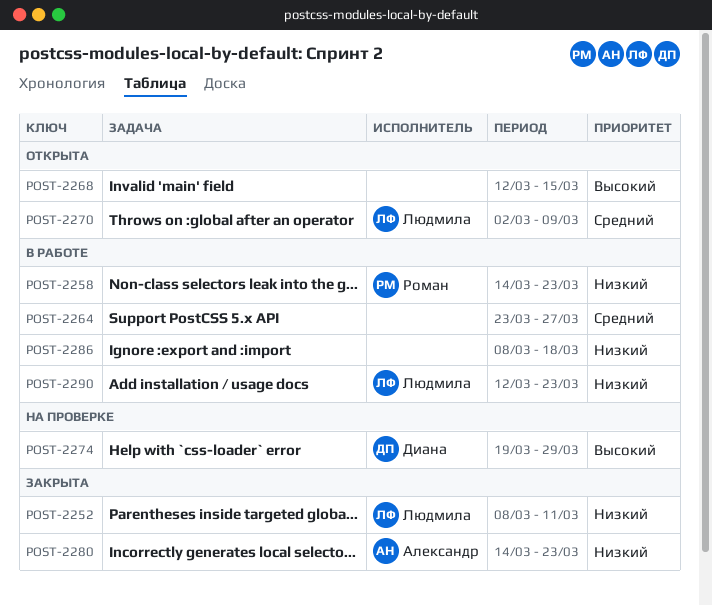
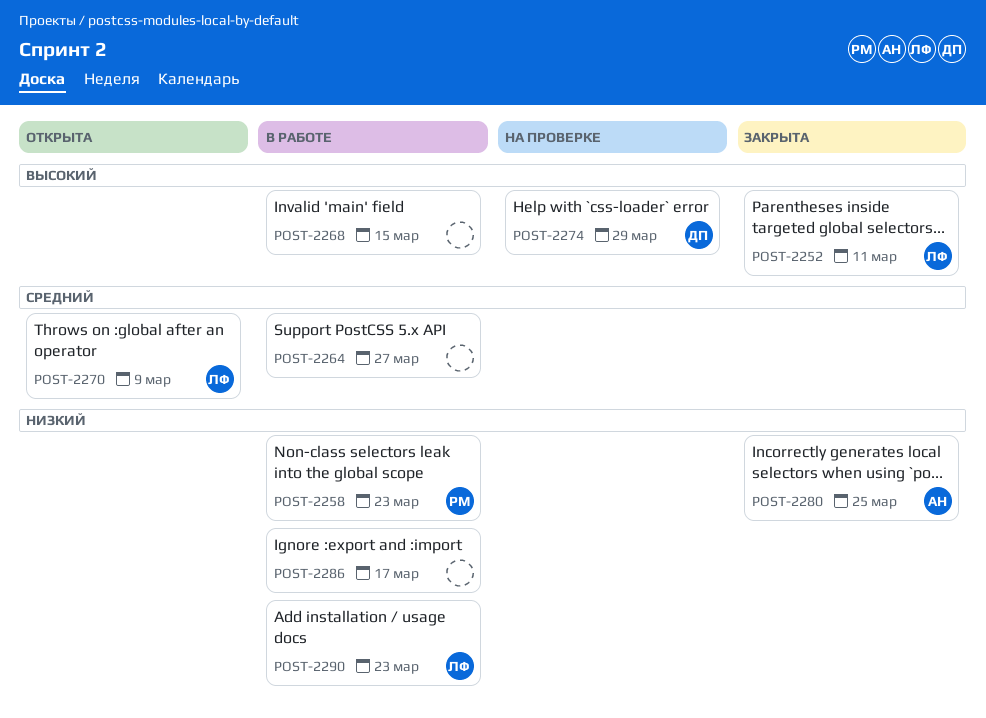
POST-2252, priority: Низкий -> Высокий
POST-2268, status: Открыта -> В работе
POST-2280, due: Mar 23 -> Mar 25
POST-2286, due: Mar 18 -> Mar 17

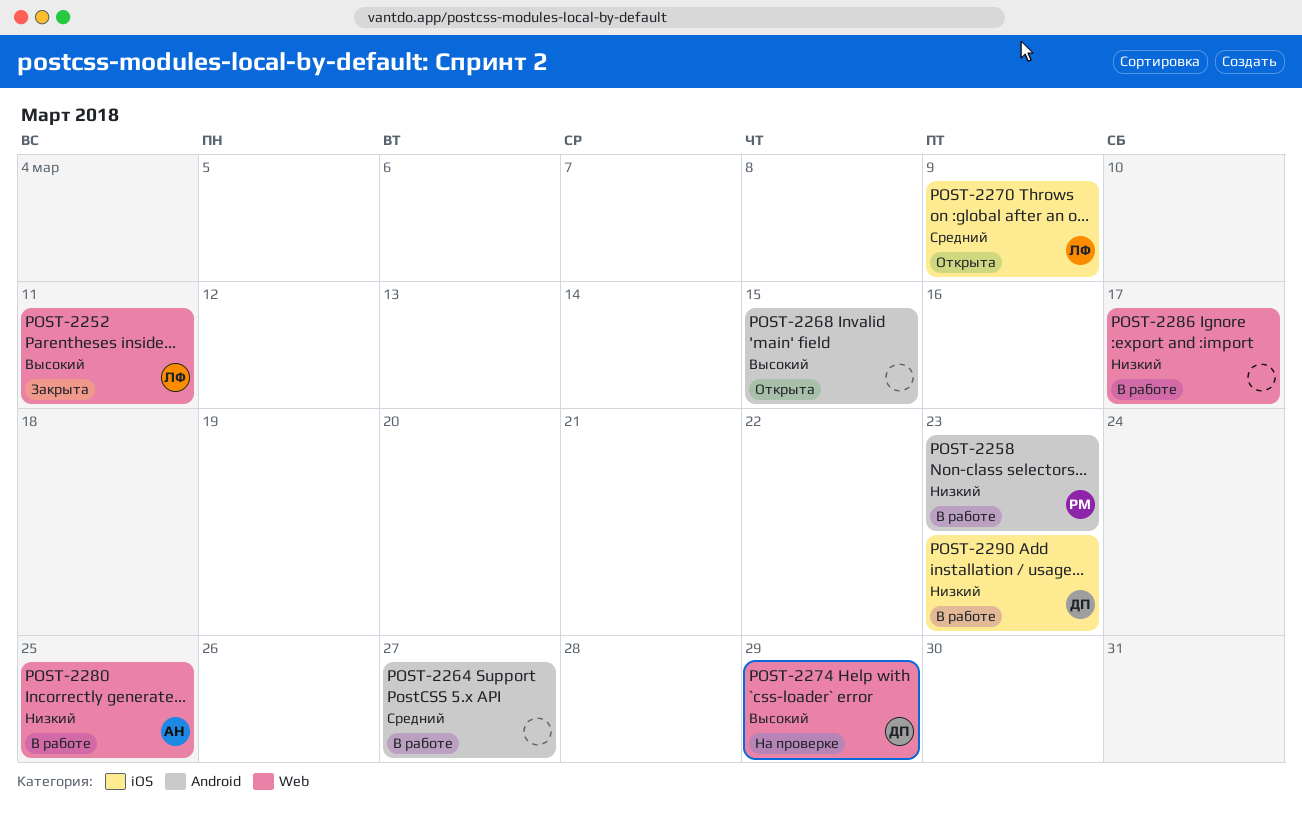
POST-2268, status: В работе -> Открыта
POST-2280, status: Закрыта -> В работе
POST-2290, owner: ЛФ -> ДП

